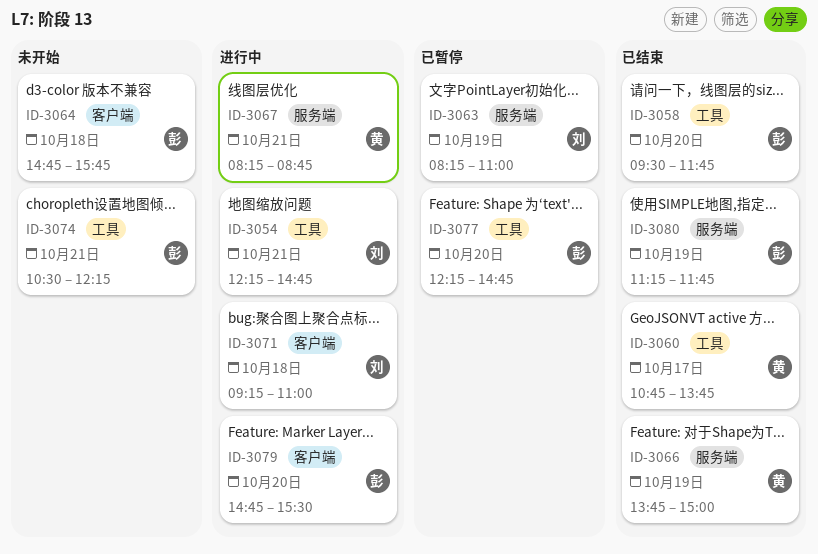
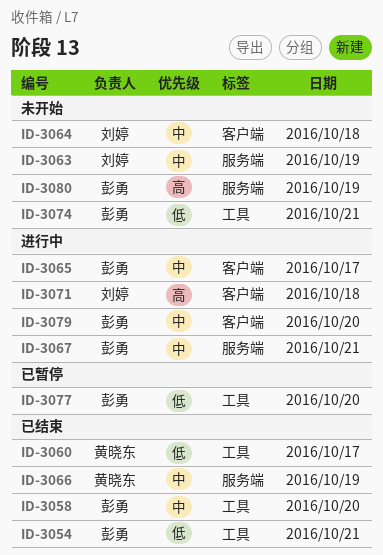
ID-3054, status: 进行中 -> 已结束
ID-3054, owner: 刘婷 -> 彭勇
ID-3063, status: 已暂停 -> 未开始
ID-3064, owner: 彭勇 -> 刘婷
ID-3065: none -> present
ID-3067, owner: 黄晓东 -> 彭勇
ID-3080, status: 已结束 -> 未开始

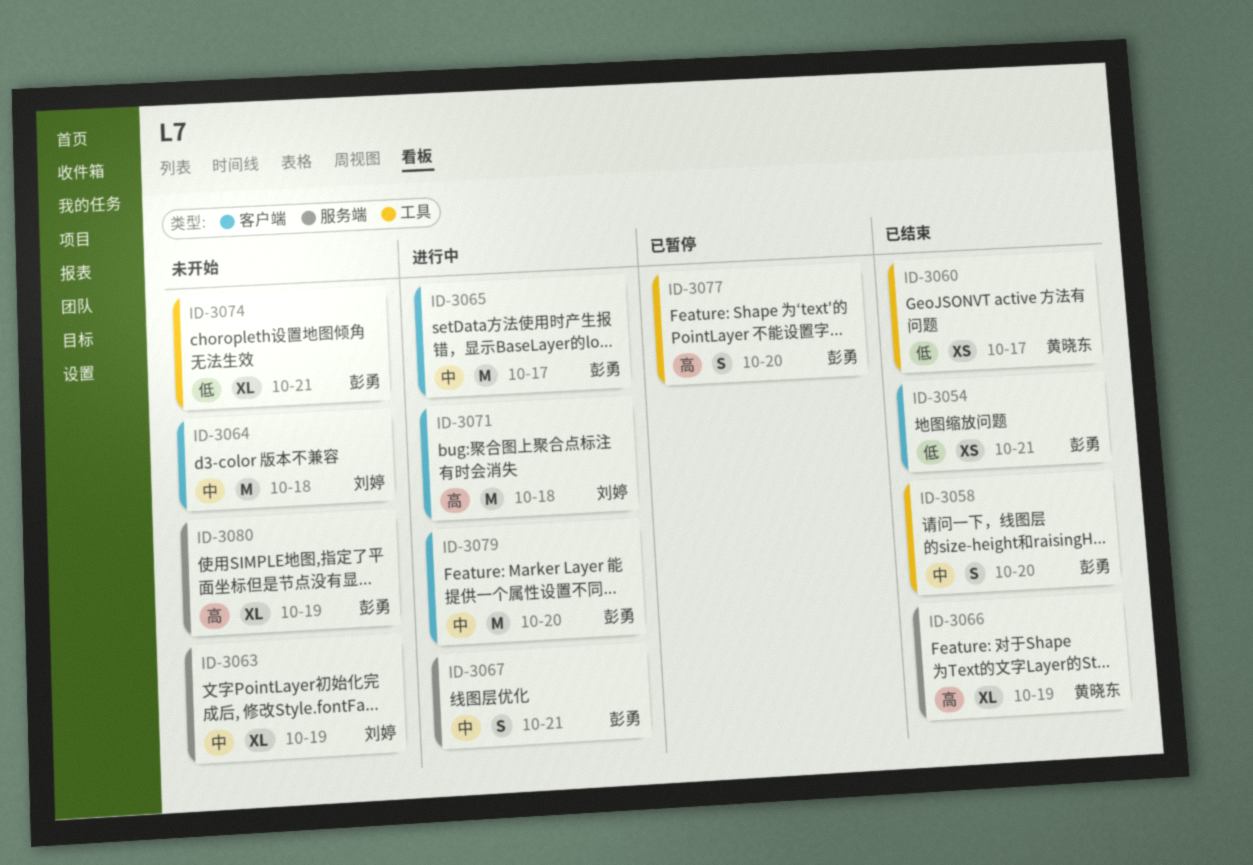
ID-3054, label: 工具 -> 客户端
ID-3066, priority: 中 -> 高
ID-3077, priority: 低 -> 高

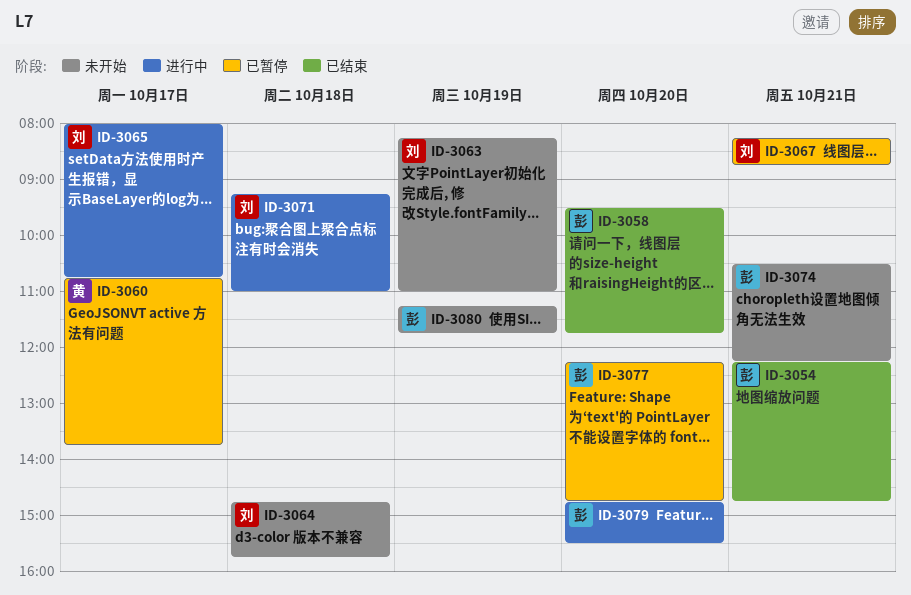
ID-3060, status: 已结束 -> 已暂停
ID-3065, owner: 彭勇 -> 刘婷
ID-3066: present -> none
ID-3067, status: 进行中 -> 已暂停
ID-3067, owner: 彭勇 -> 刘婷

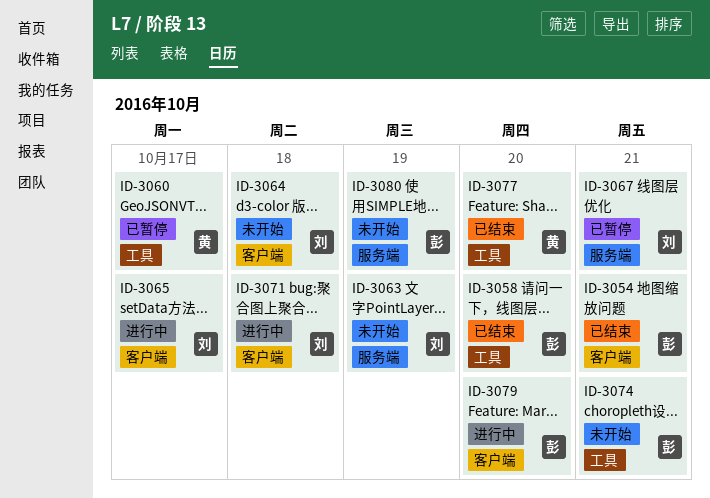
ID-3077, status: 已暂停 -> 已结束
ID-3077, owner: 彭 -> 黄

